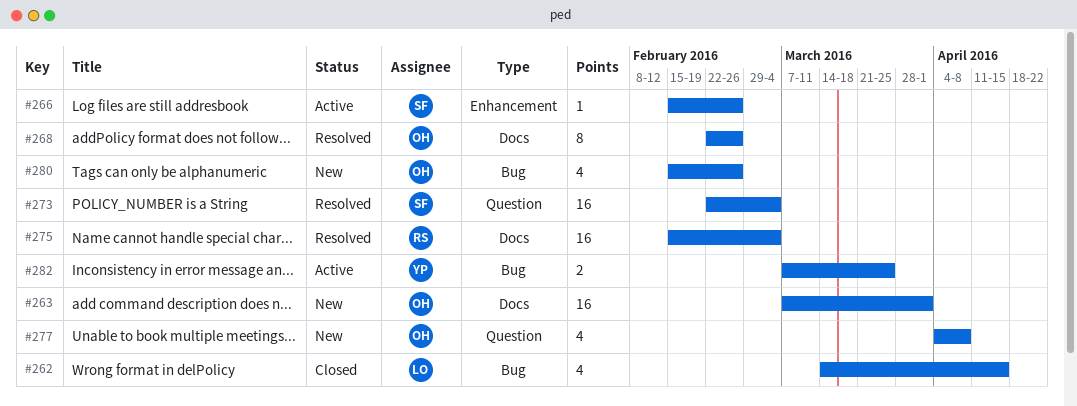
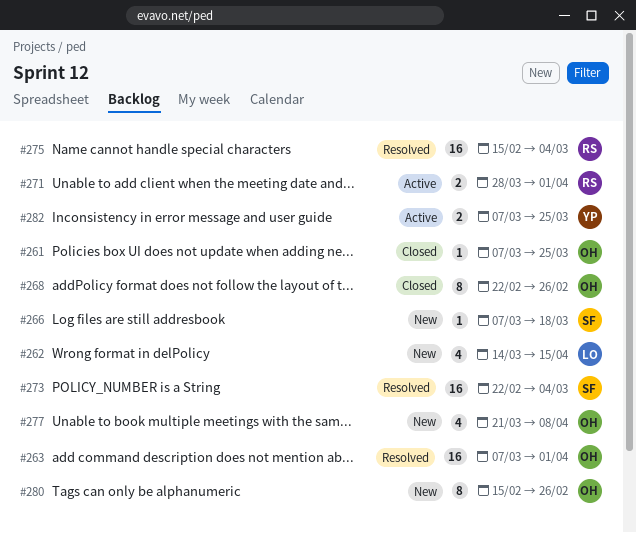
#261: none -> present
#262, status: Closed -> New
#263, status: New -> Resolved
#266, status: Active -> New
#266, start: Feb 15 -> Mar 7
#266, due: Feb 26 -> Mar 18
#268, status: Resolved -> Closed
#271: none -> present
#277, start: Apr 4 -> Mar 21
#280, estimate: 4 -> 8

